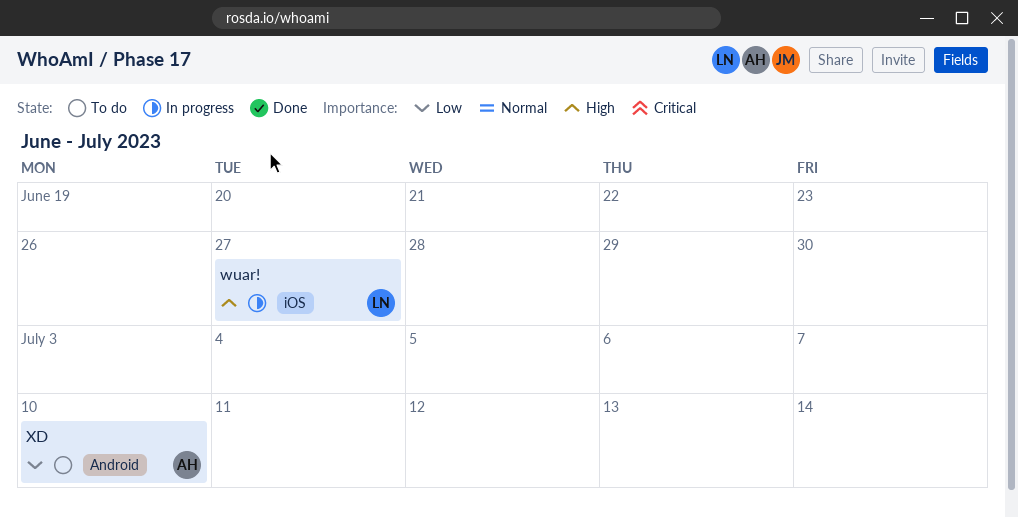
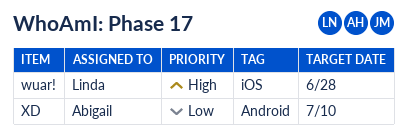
wuar!, due: Jun 27 -> Jun 28

